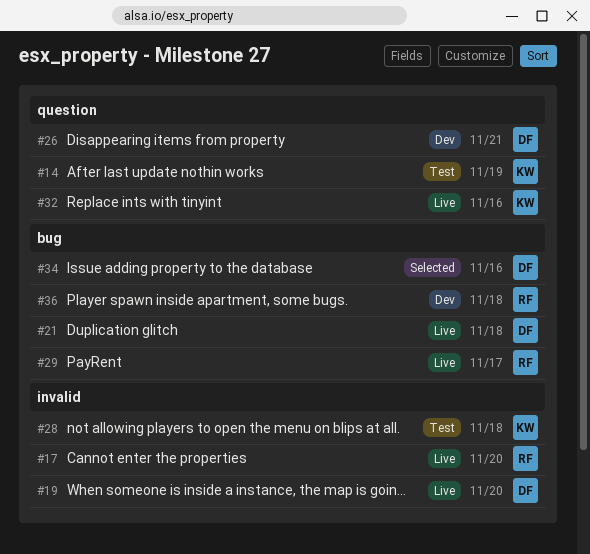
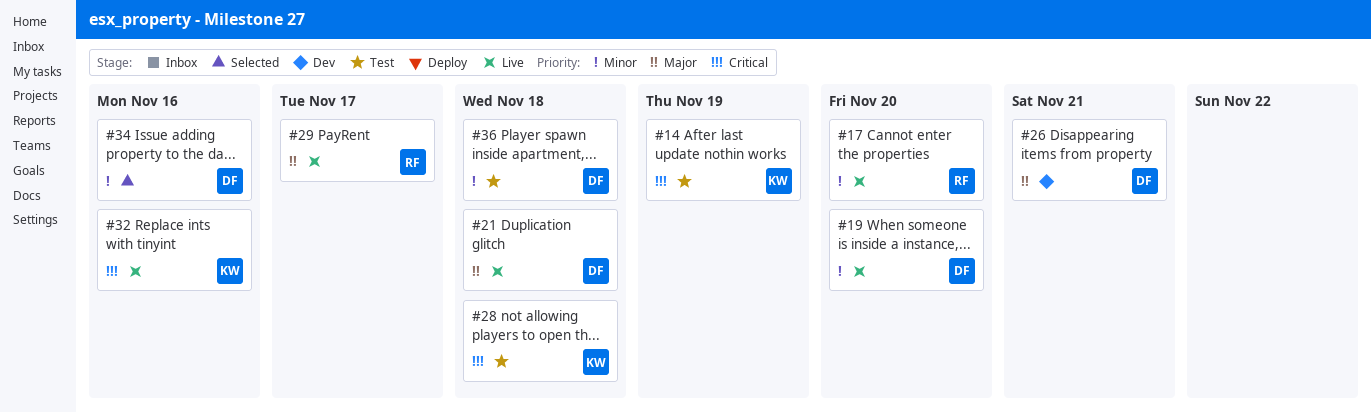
#36, status: Dev -> Test
#36, owner: RF -> DF

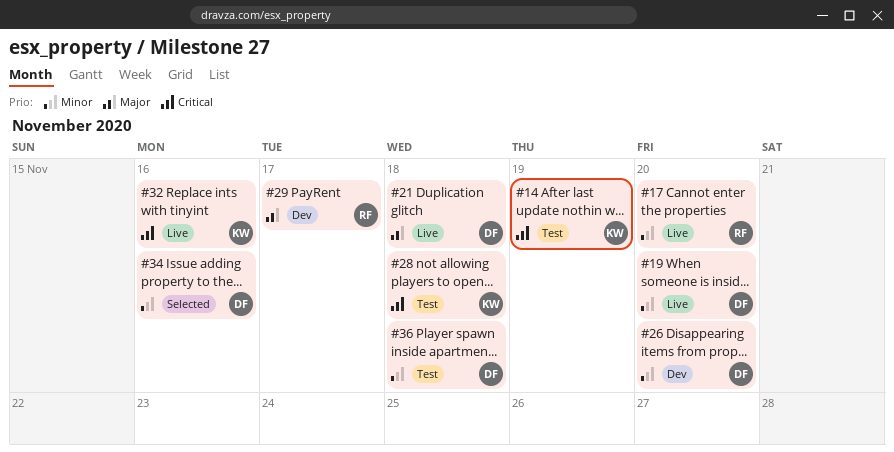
#26, priority: Major -> Minor
#26, due: Nov 21 -> Nov 20
#29, status: Live -> Dev

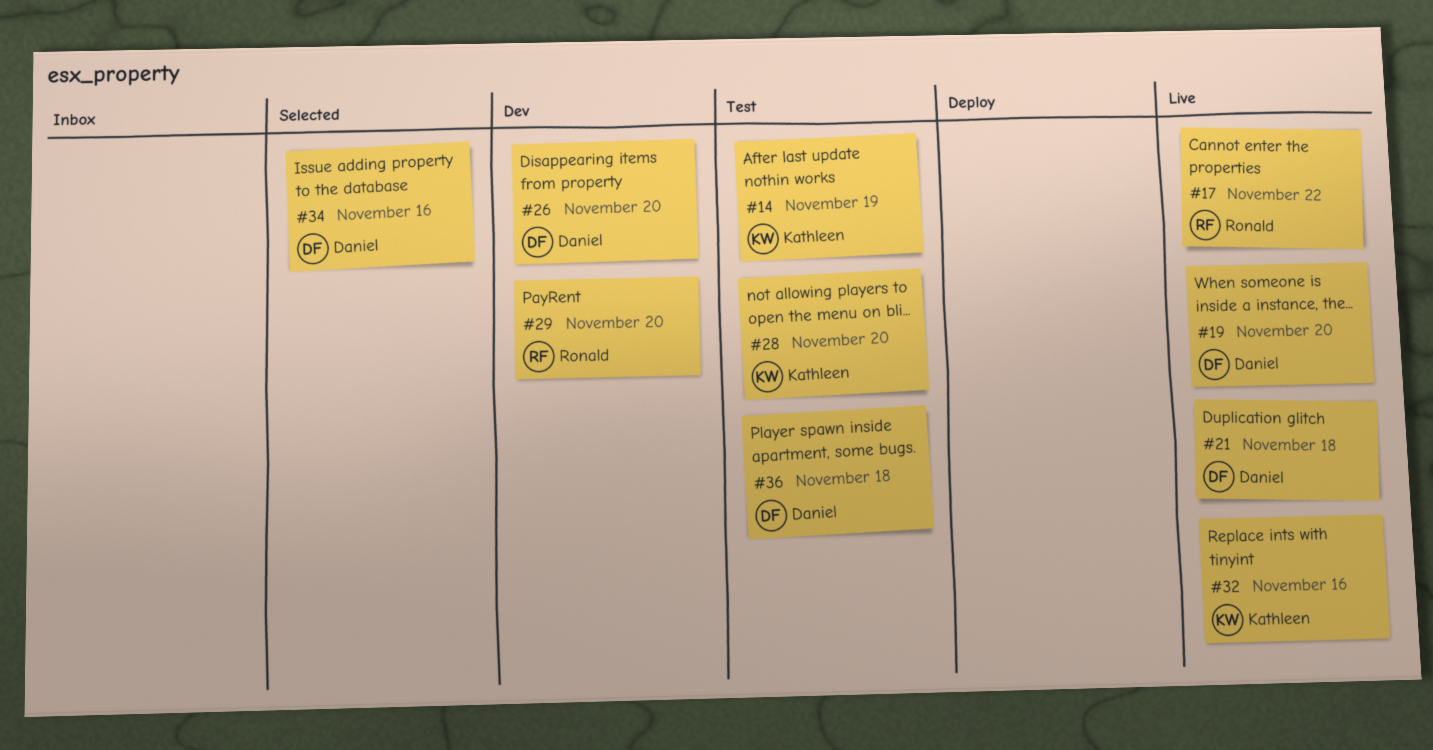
#17, due: Nov 20 -> Nov 22
#28, due: Nov 18 -> Nov 20
#29, due: Nov 17 -> Nov 20

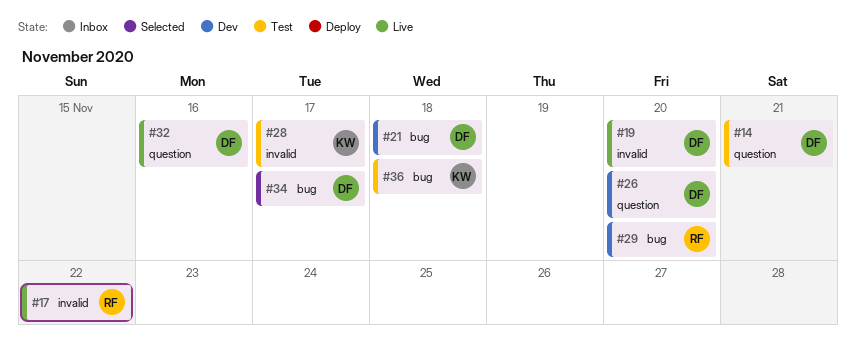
#14, owner: Kathleen -> Daniel
#14, due: Nov 19 -> Nov 21
#21, status: Live -> Dev
#28, due: Nov 20 -> Nov 17
#32, owner: Kathleen -> Daniel
#34, due: Nov 16 -> Nov 17
#36, owner: Daniel -> Kathleen

